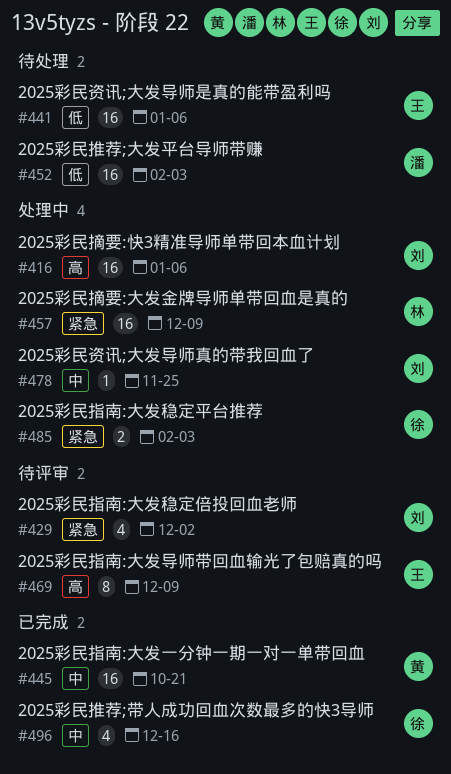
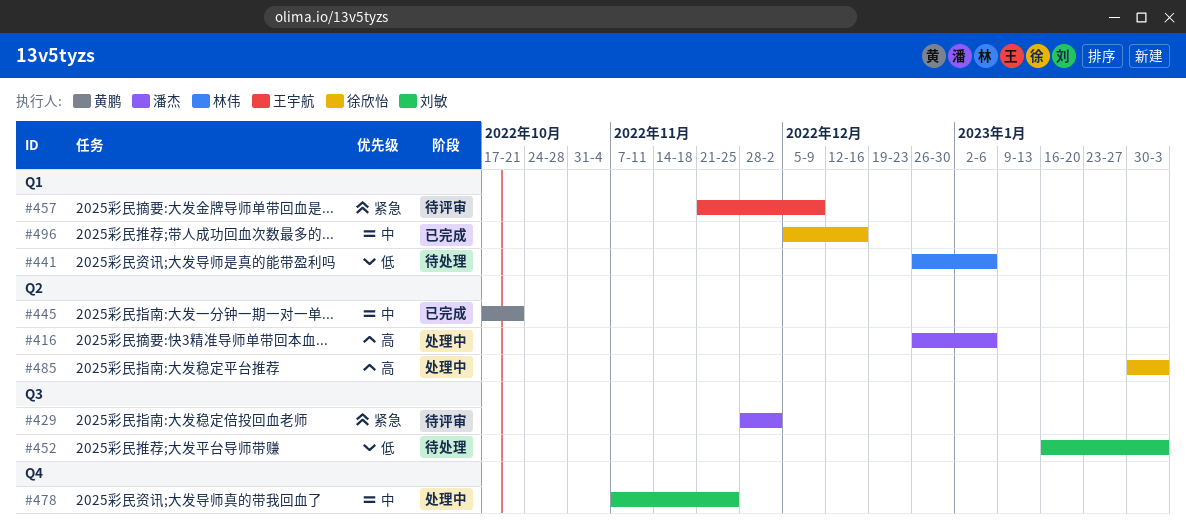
#416, owner: 刘敏 -> 潘杰
#429, owner: 刘敏 -> 潘杰
#441, owner: 王宇航 -> 林伟
#452, owner: 潘杰 -> 刘敏
#457, status: 处理中 -> 待评审
#457, owner: 林伟 -> 王宇航
#469: present -> none
#485, priority: 紧急 -> 高

